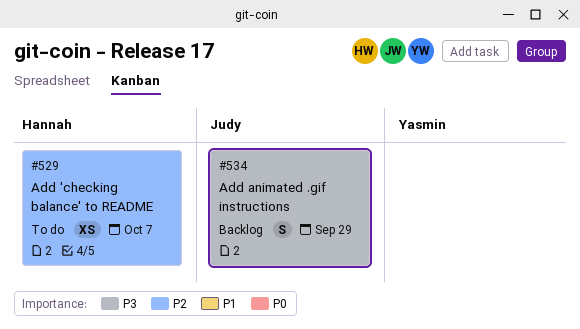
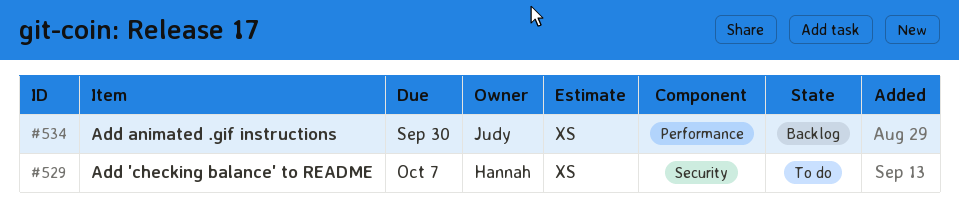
#534, estimate: S -> XS
#534, due: Sep 29 -> Sep 30

